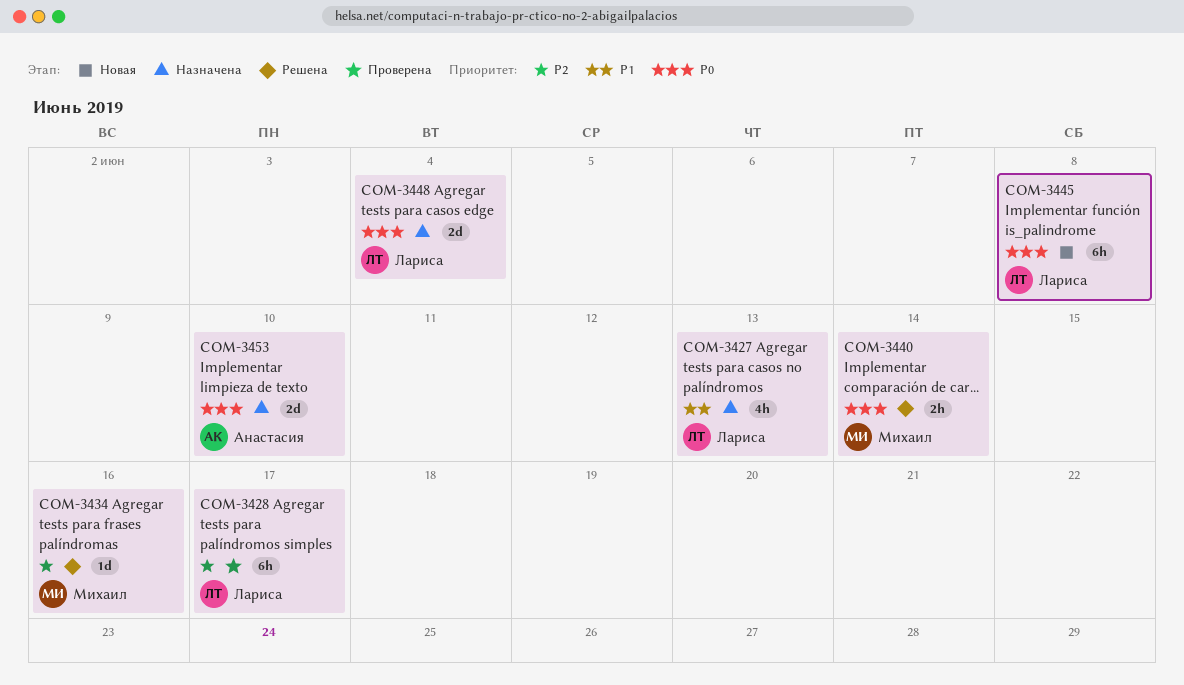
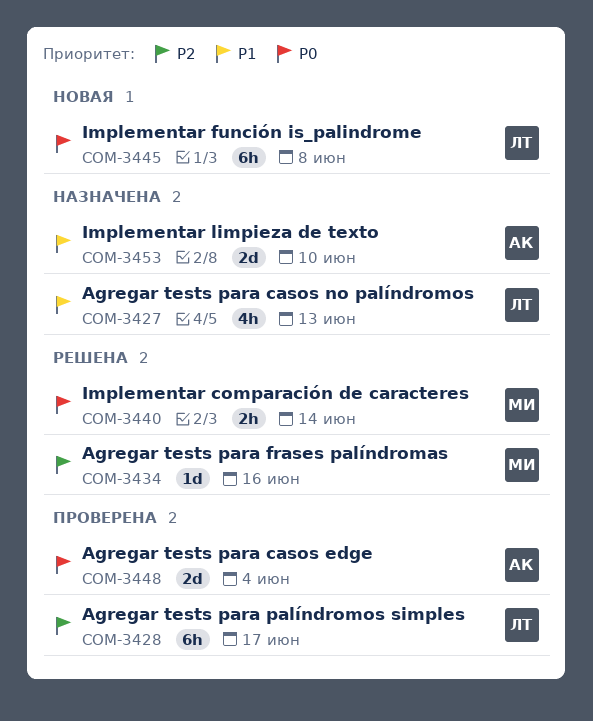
COM-3448, status: Назначена -> Проверена
COM-3448, owner: Лариса -> Анастасия
COM-3453, priority: P0 -> P1

